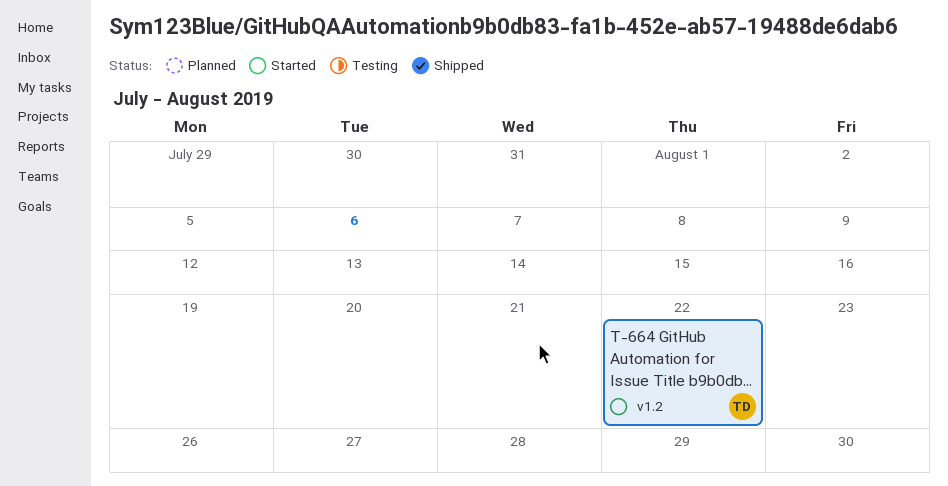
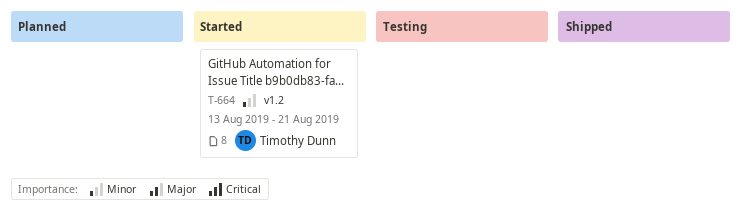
T-664, due: Aug 22 -> Aug 21

